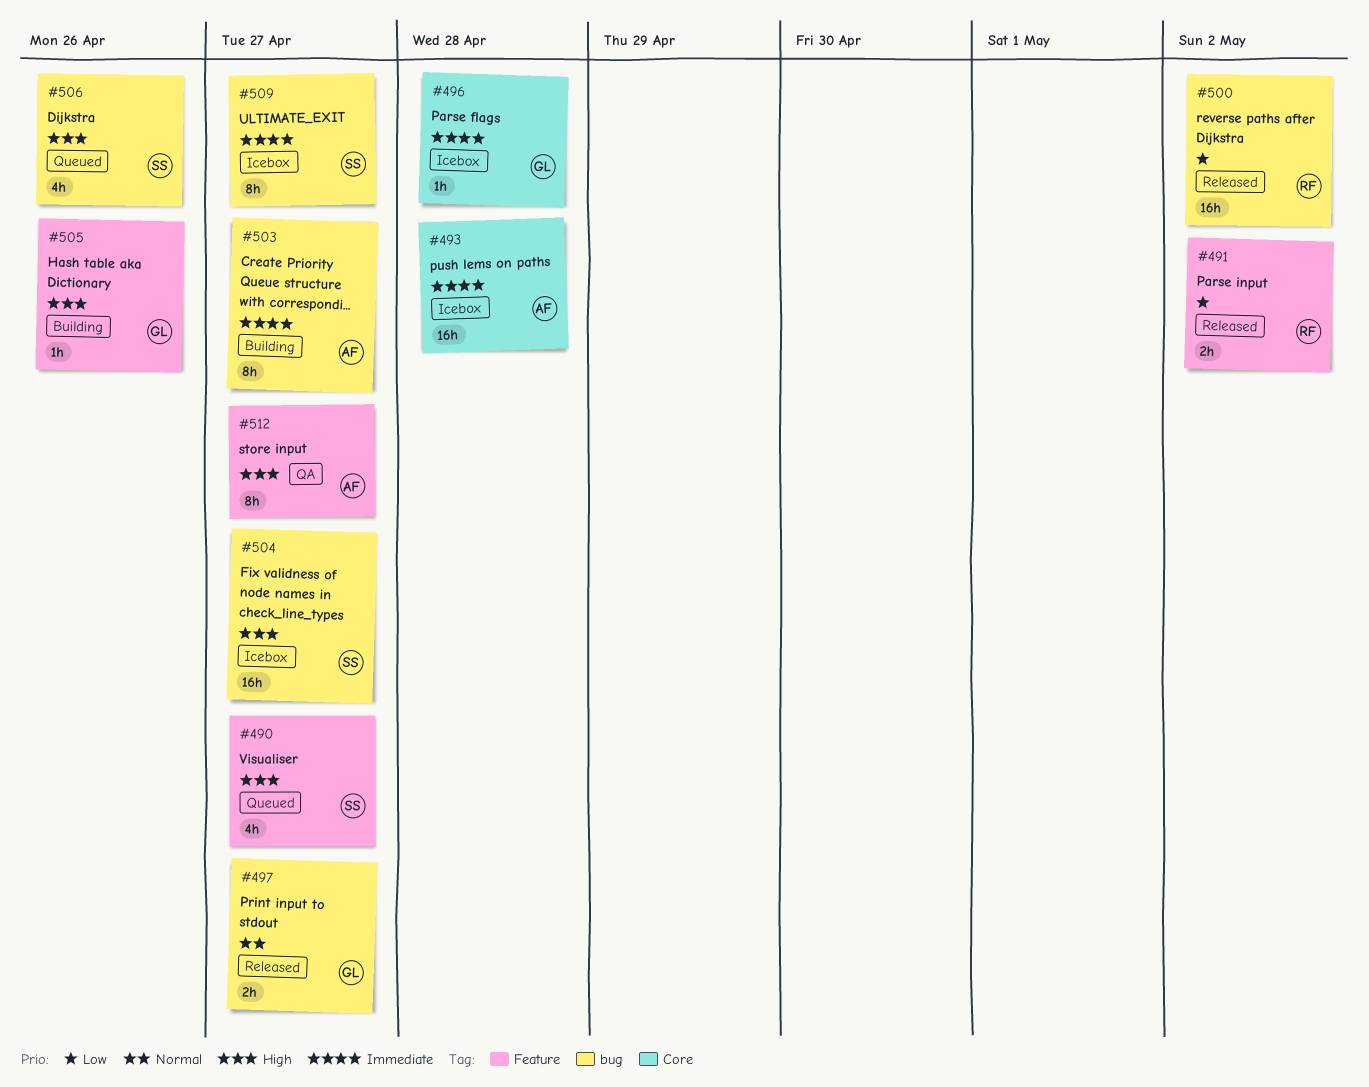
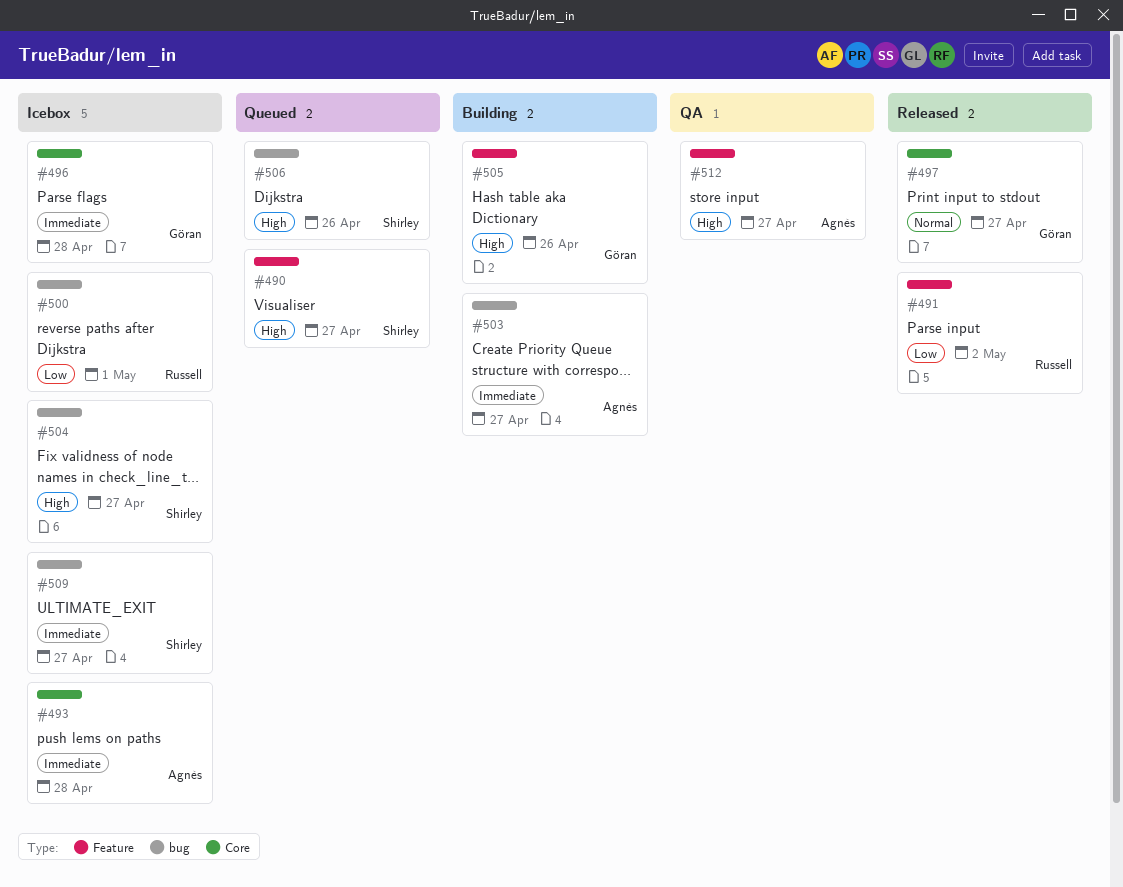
#497, label: bug -> Core
#500, status: Released -> Icebox
#500, due: May 2 -> May 1

